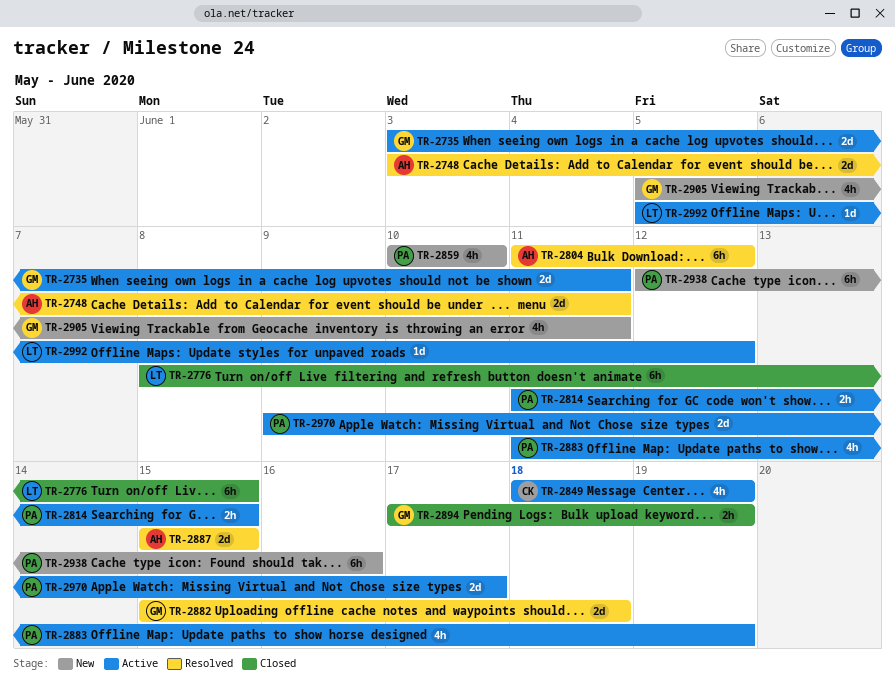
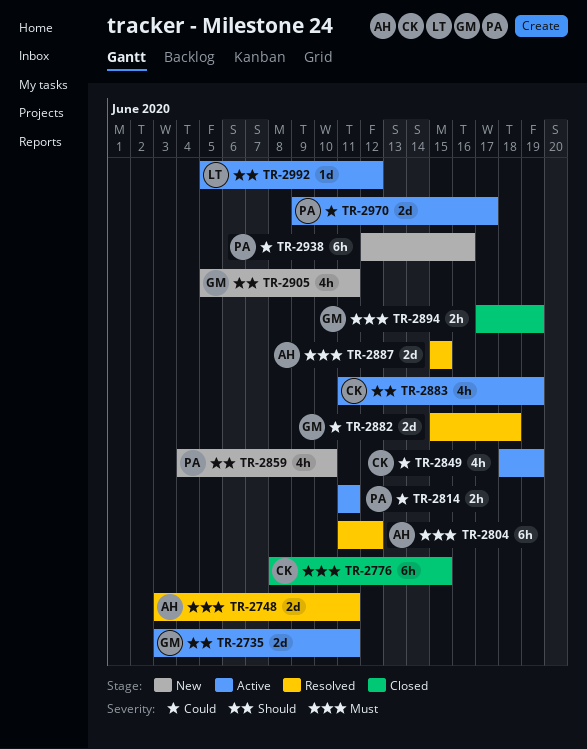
TR-2776, owner: LT -> CK
TR-2814, due: Jun 15 -> Jun 11
TR-2859, start: Jun 10 -> Jun 4
TR-2883, owner: PA -> CK

